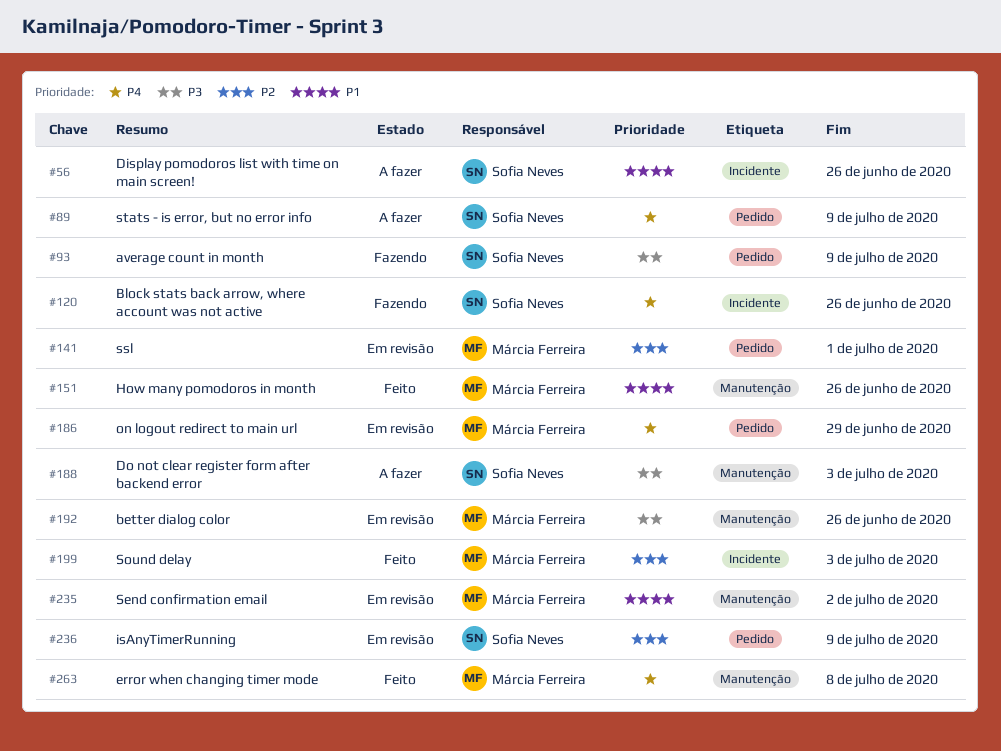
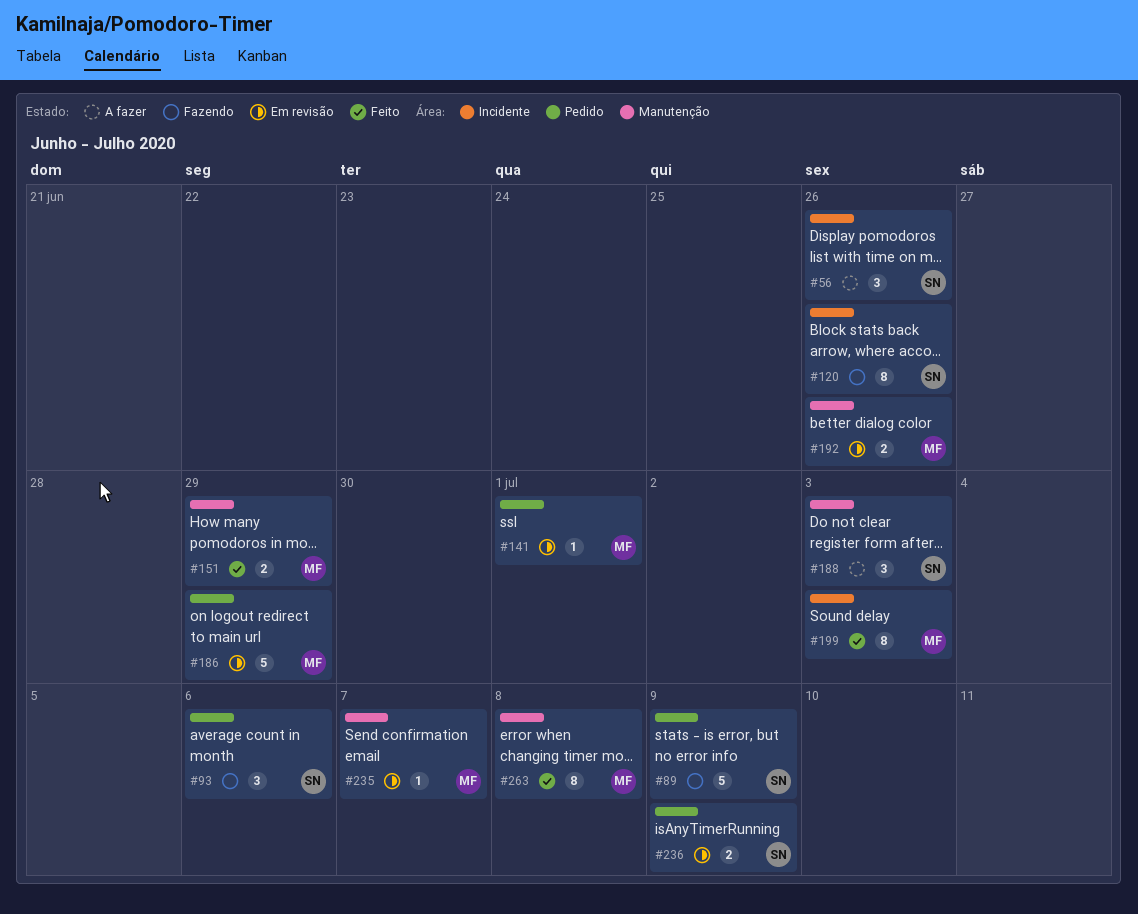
#89, status: A fazer -> Fazendo
#93, due: Jul 9 -> Jul 6
#151, due: Jun 26 -> Jun 29
#235, due: Jul 2 -> Jul 7

